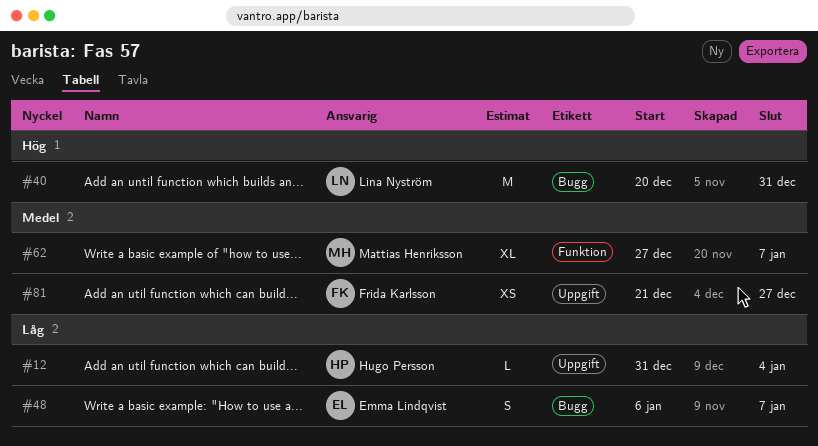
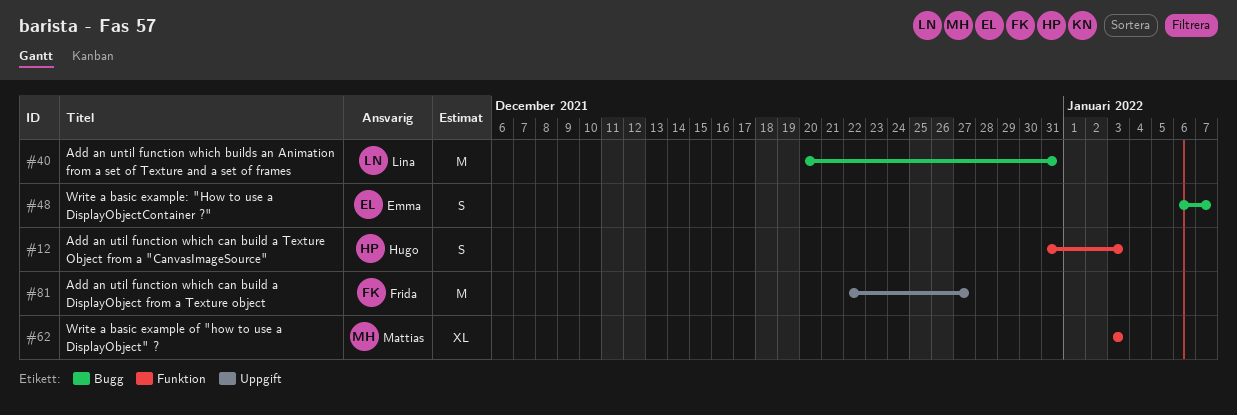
#12, label: Uppgift -> Funktion
#12, estimate: L -> S
#12, due: Jan 4 -> Jan 3
#62, start: Dec 27 -> Jan 3
#62, due: Jan 7 -> Jan 3
#81, estimate: XS -> M
#81, start: Dec 21 -> Dec 22

